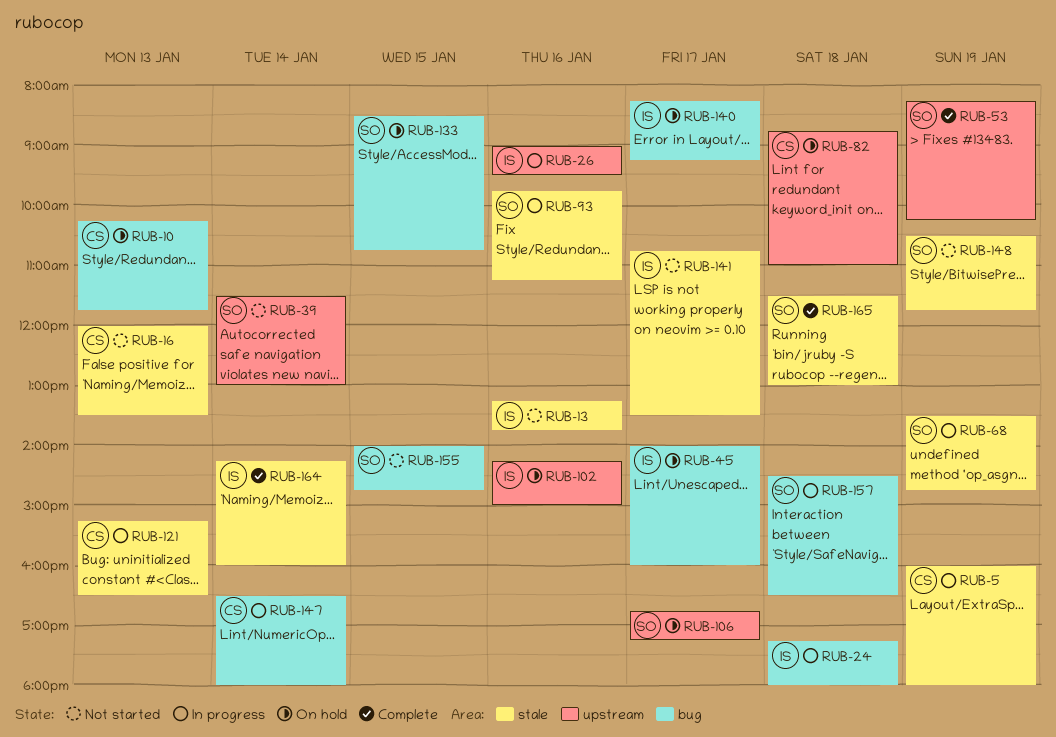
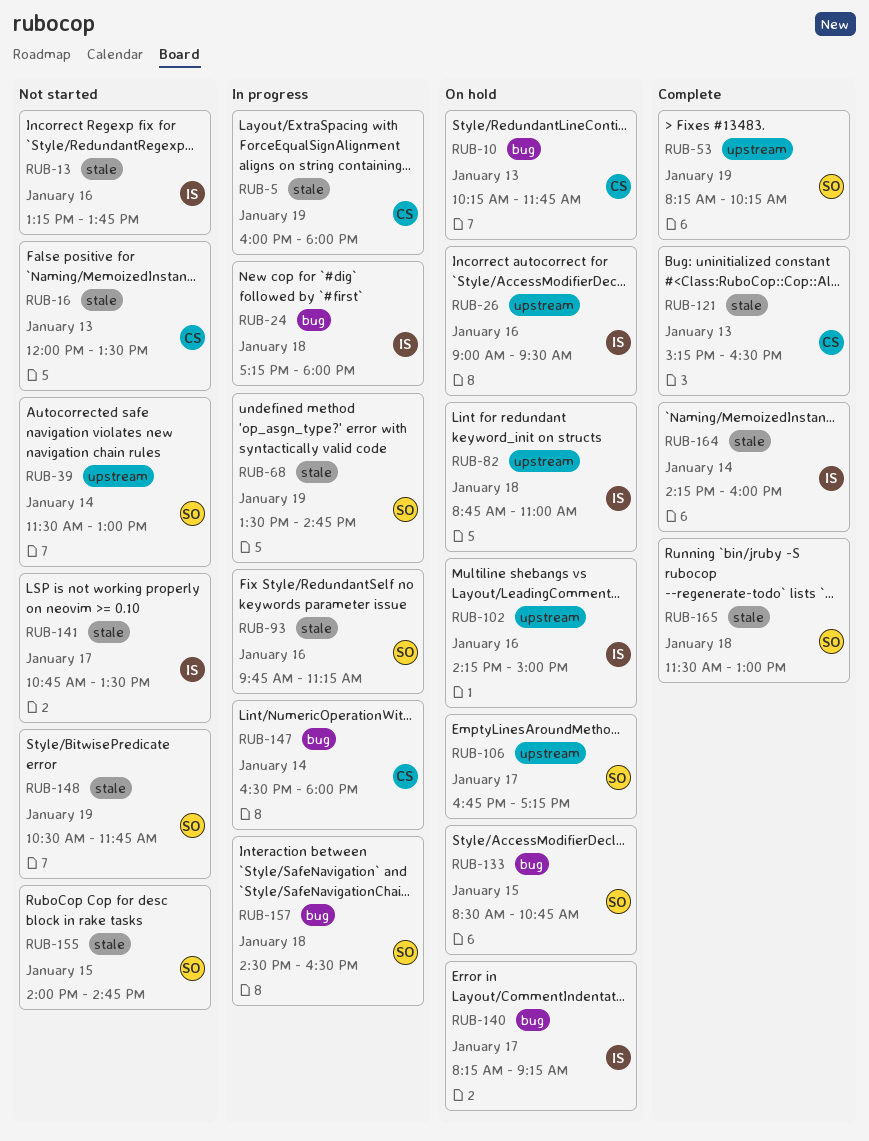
RUB-26, status: In progress -> On hold
RUB-45: present -> none
RUB-82, owner: CS -> IS
RUB-121, status: In progress -> Complete
RUB-155, label: bug -> stale

